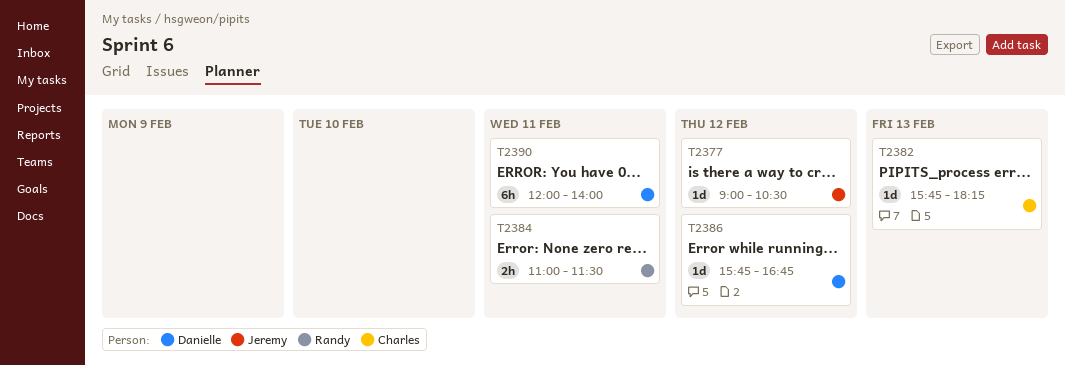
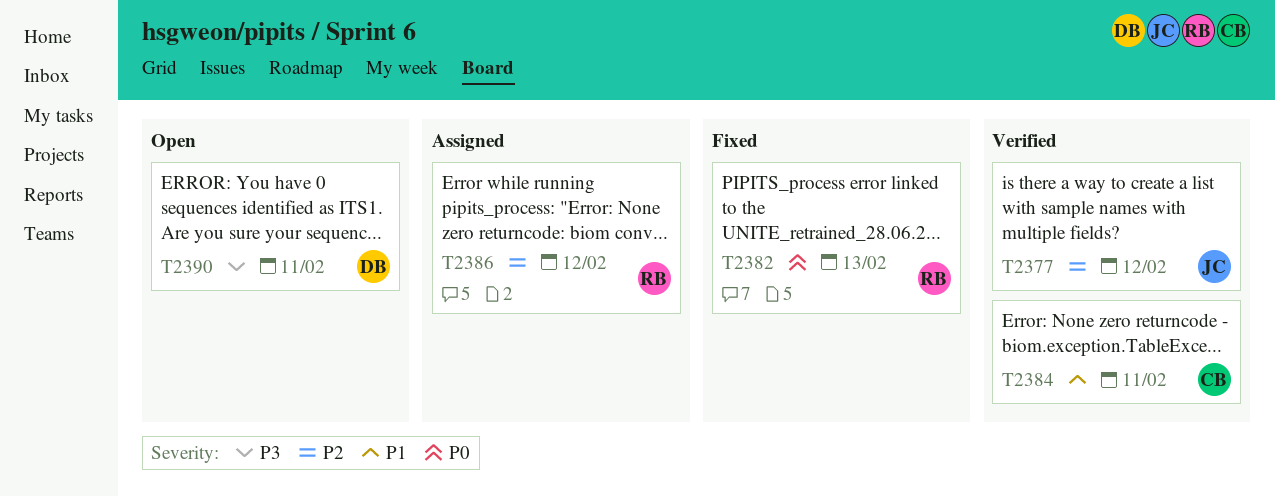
T2382, owner: Charles -> Randy
T2384, owner: Randy -> Charles
T2386, owner: Danielle -> Randy

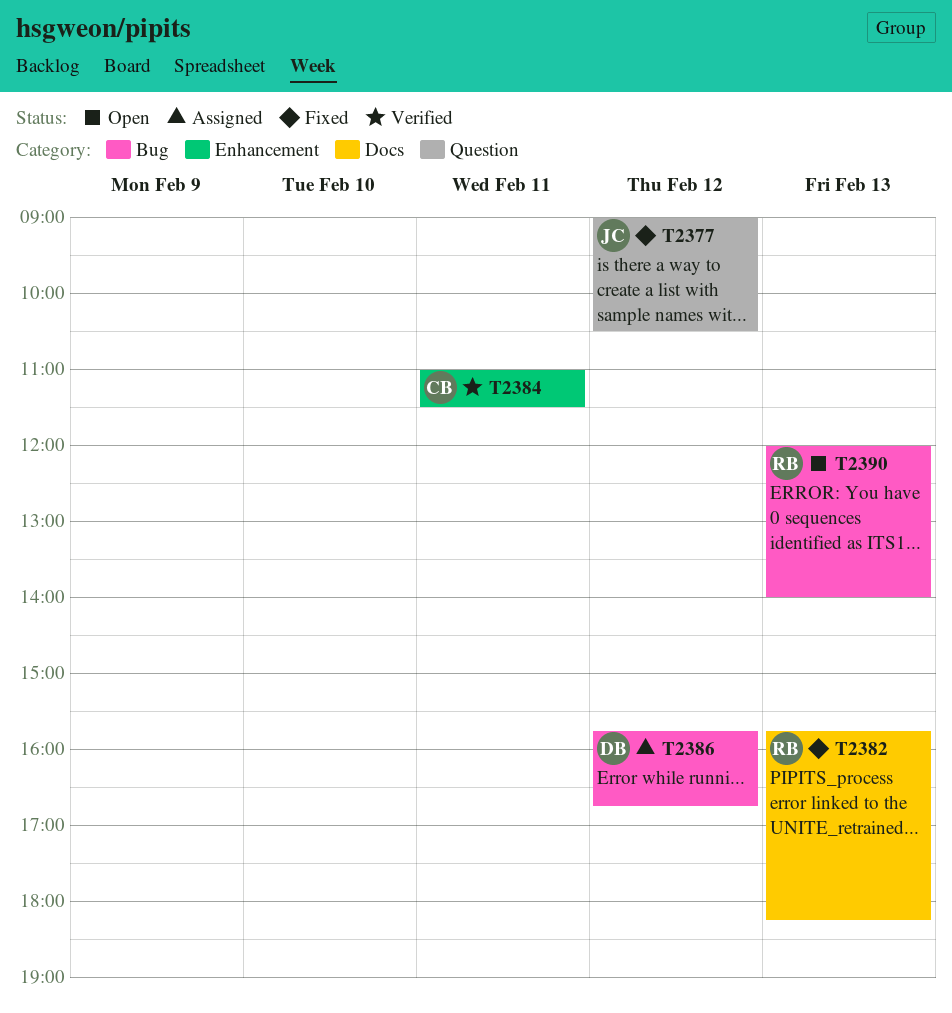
T2377, status: Verified -> Fixed
T2386, owner: RB -> DB
T2390, owner: DB -> RB
T2390, day: Feb 11 -> Feb 13

